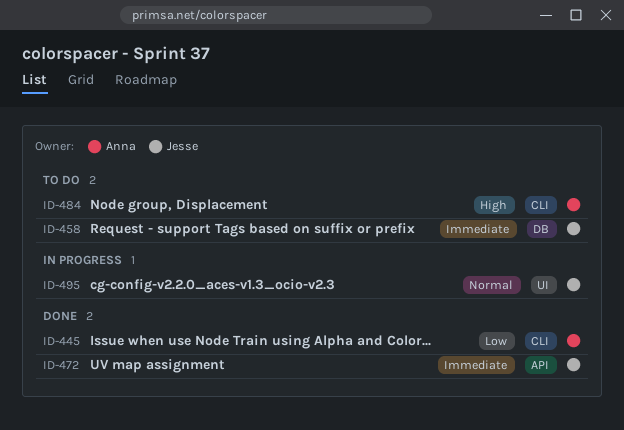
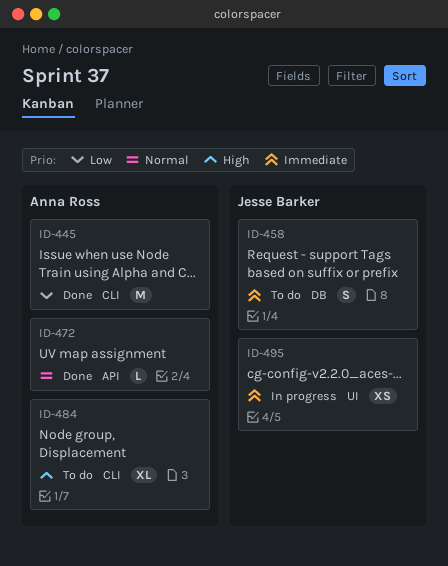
ID-472, owner: Jesse Barker -> Anna Ross
ID-472, priority: Immediate -> Normal
ID-495, priority: Normal -> Immediate

